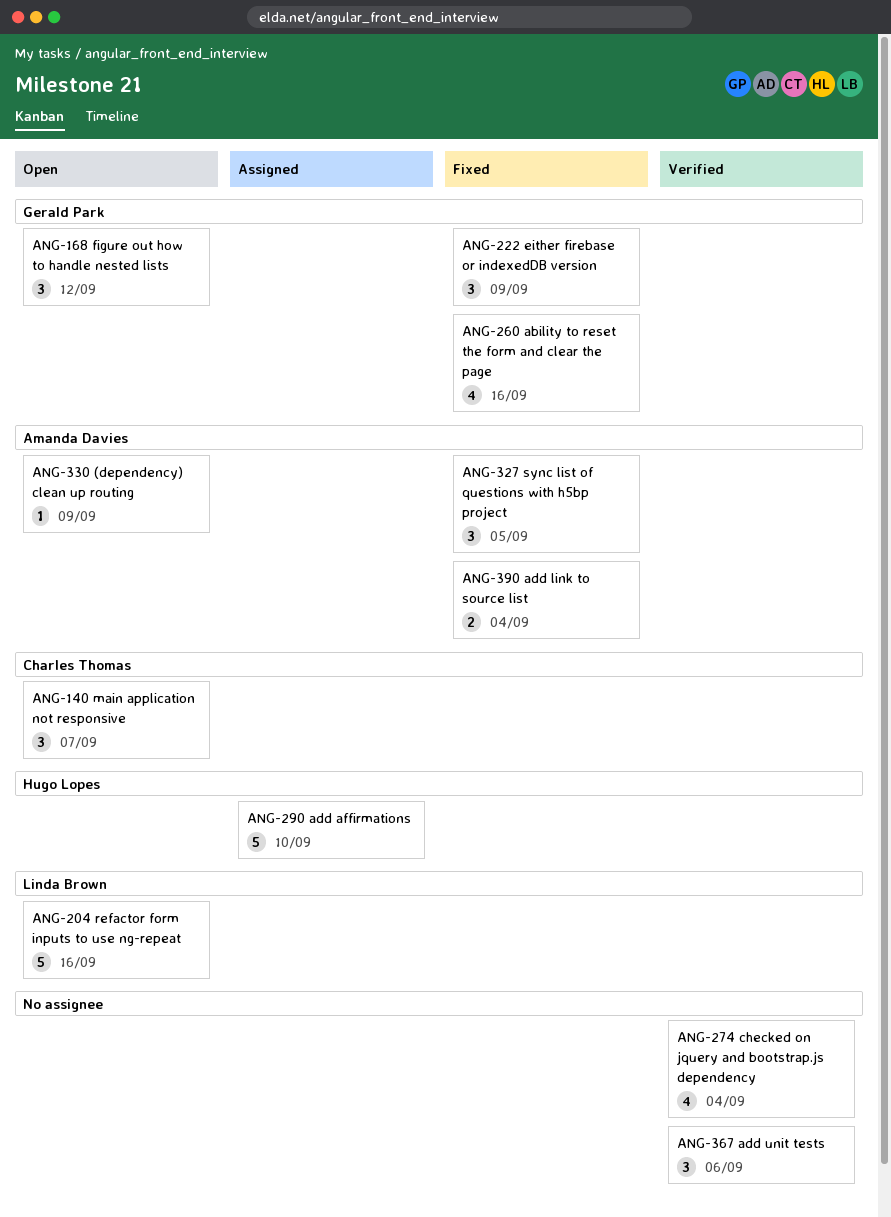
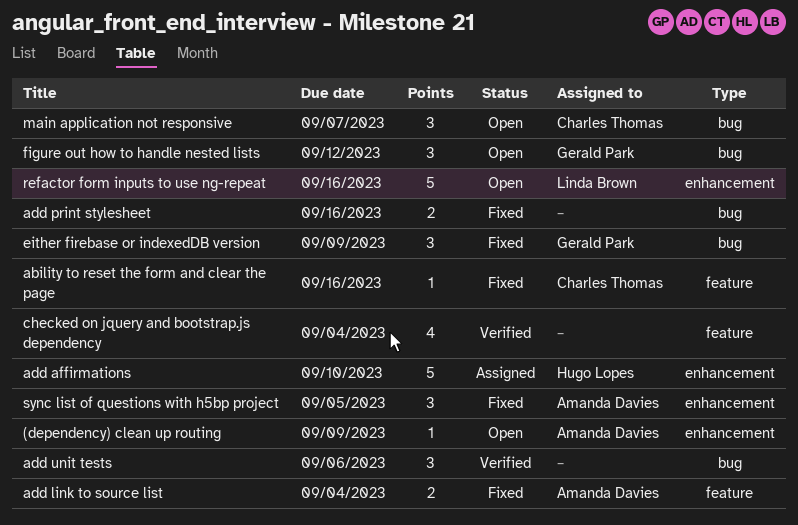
ability to reset the form and clear the page, owner: Gerald Park -> Charles Thomas
ability to reset the form and clear the page, estimate: 4 -> 1
add print stylesheet: none -> present

